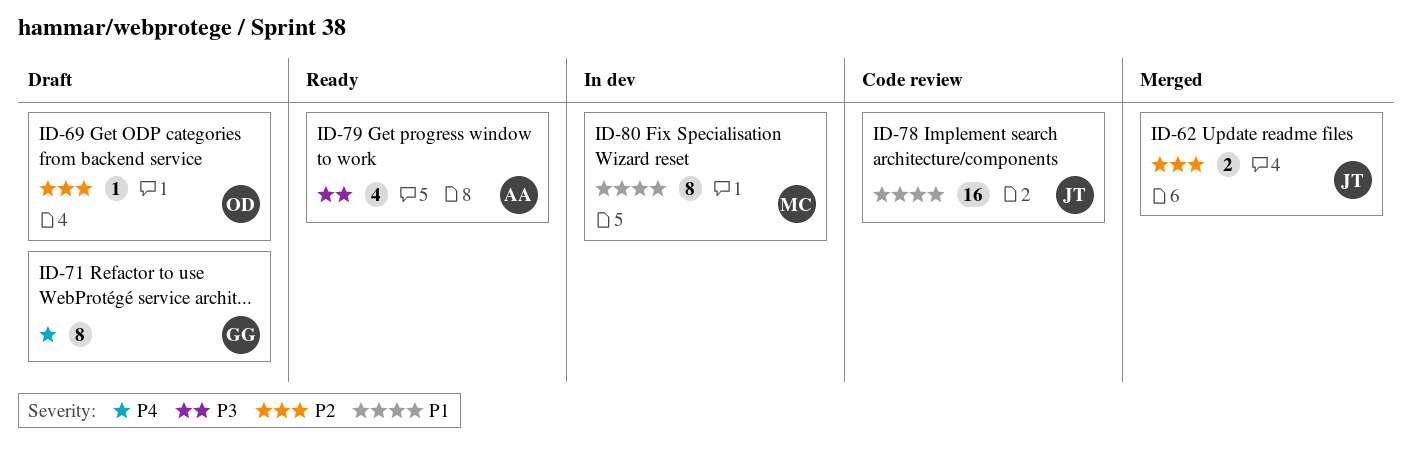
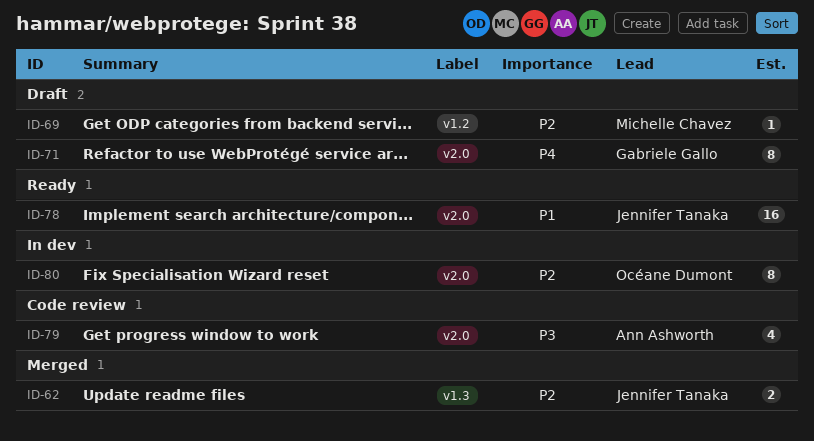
ID-69, owner: Océane Dumont -> Michelle Chavez
ID-78, status: Code review -> Ready
ID-79, status: Ready -> Code review
ID-80, owner: Michelle Chavez -> Océane Dumont
ID-80, priority: P1 -> P2

